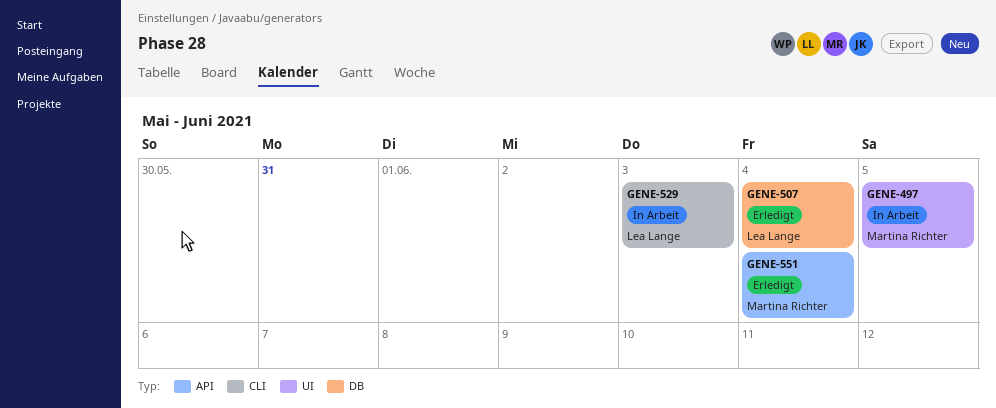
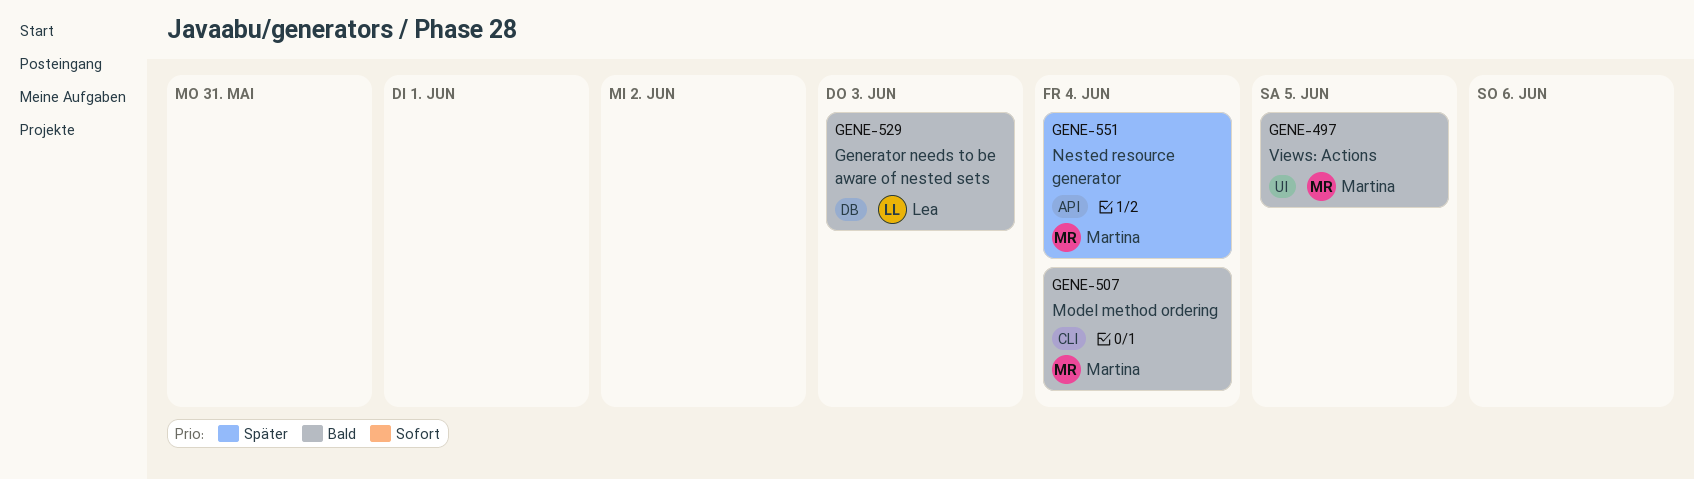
GENE-507, owner: Lea Lange -> Martina Richter
GENE-507, label: DB -> CLI
GENE-529, label: CLI -> DB

